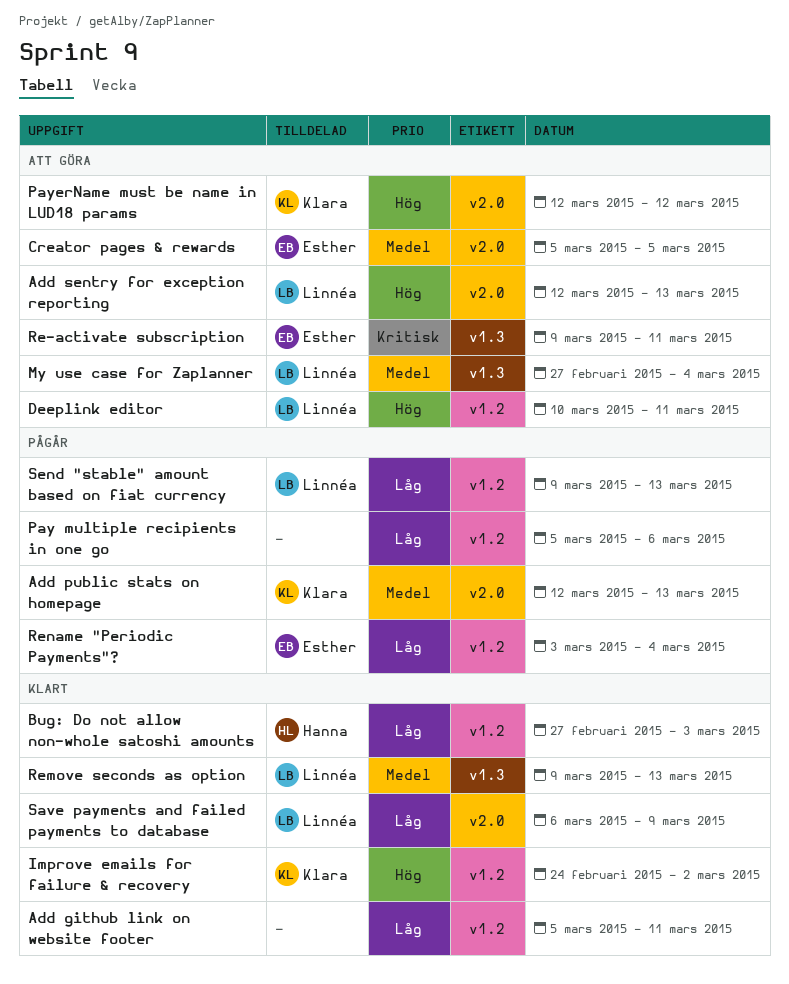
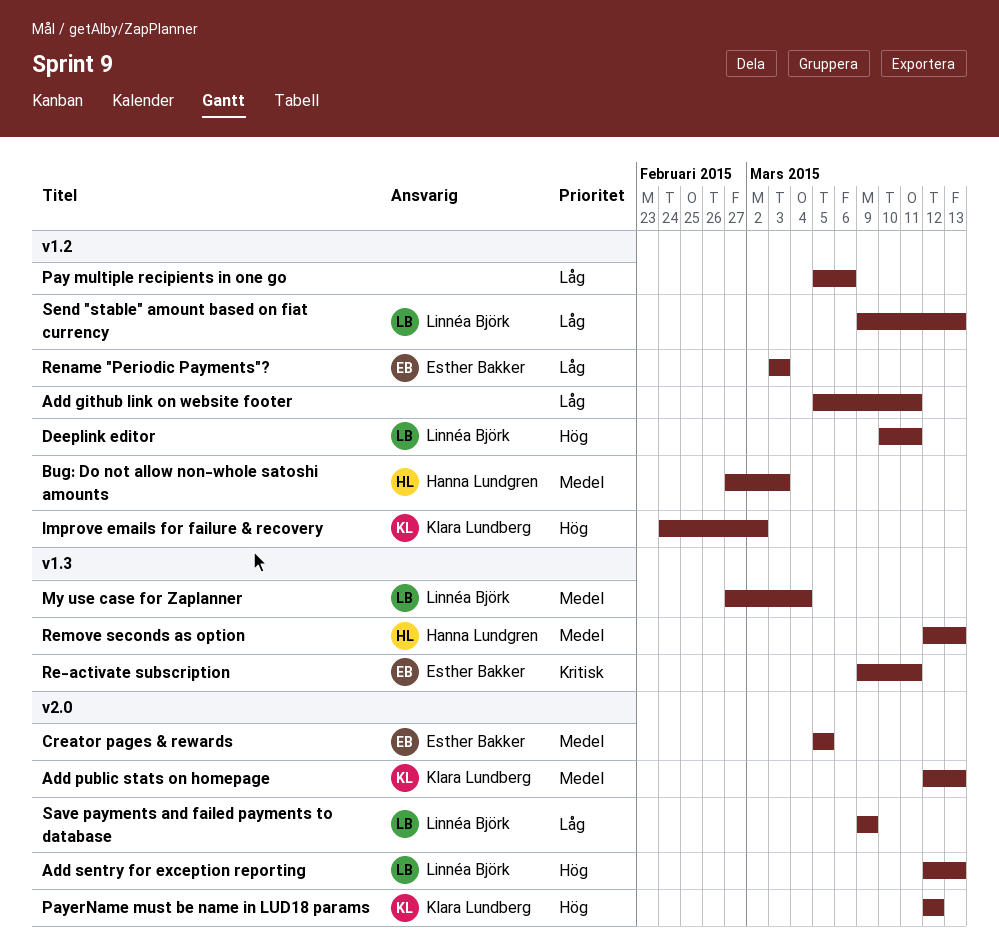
Bug: Do not allow non-whole satoshi amounts, priority: Låg -> Medel
Remove seconds as option, owner: Linnéa Björk -> Hanna Lundgren
Remove seconds as option, start: Mar 9 -> Mar 12
Rename "Periodic Payments"?, due: Mar 4 -> Mar 3
Save payments and failed payments to database, start: Mar 6 -> Mar 9

